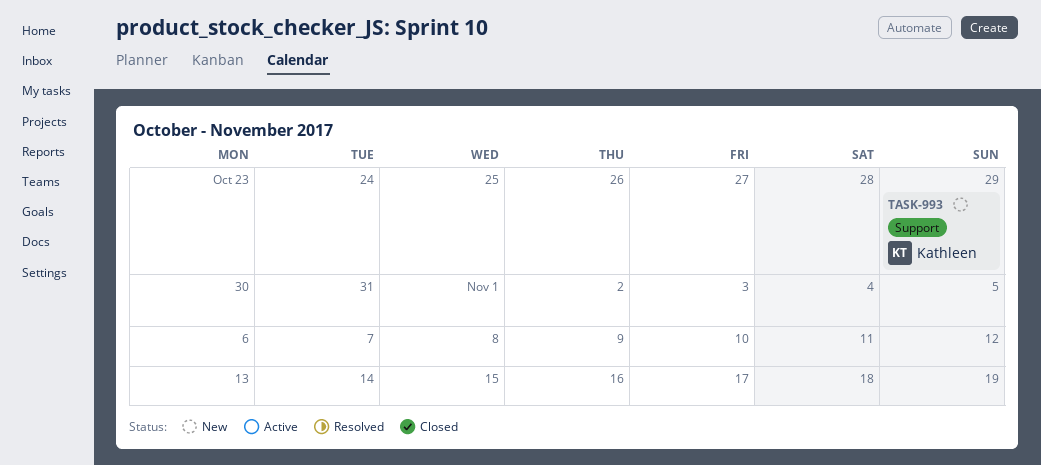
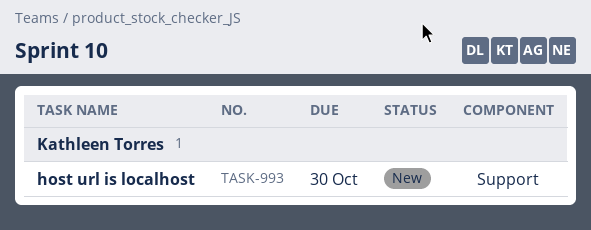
TASK-993, due: Oct 29 -> Oct 30

